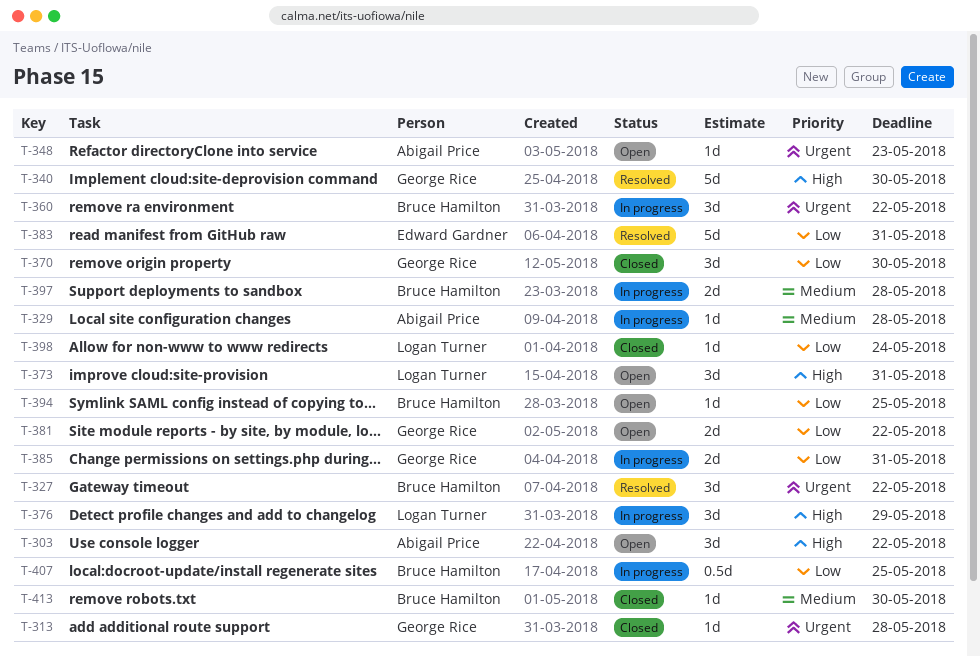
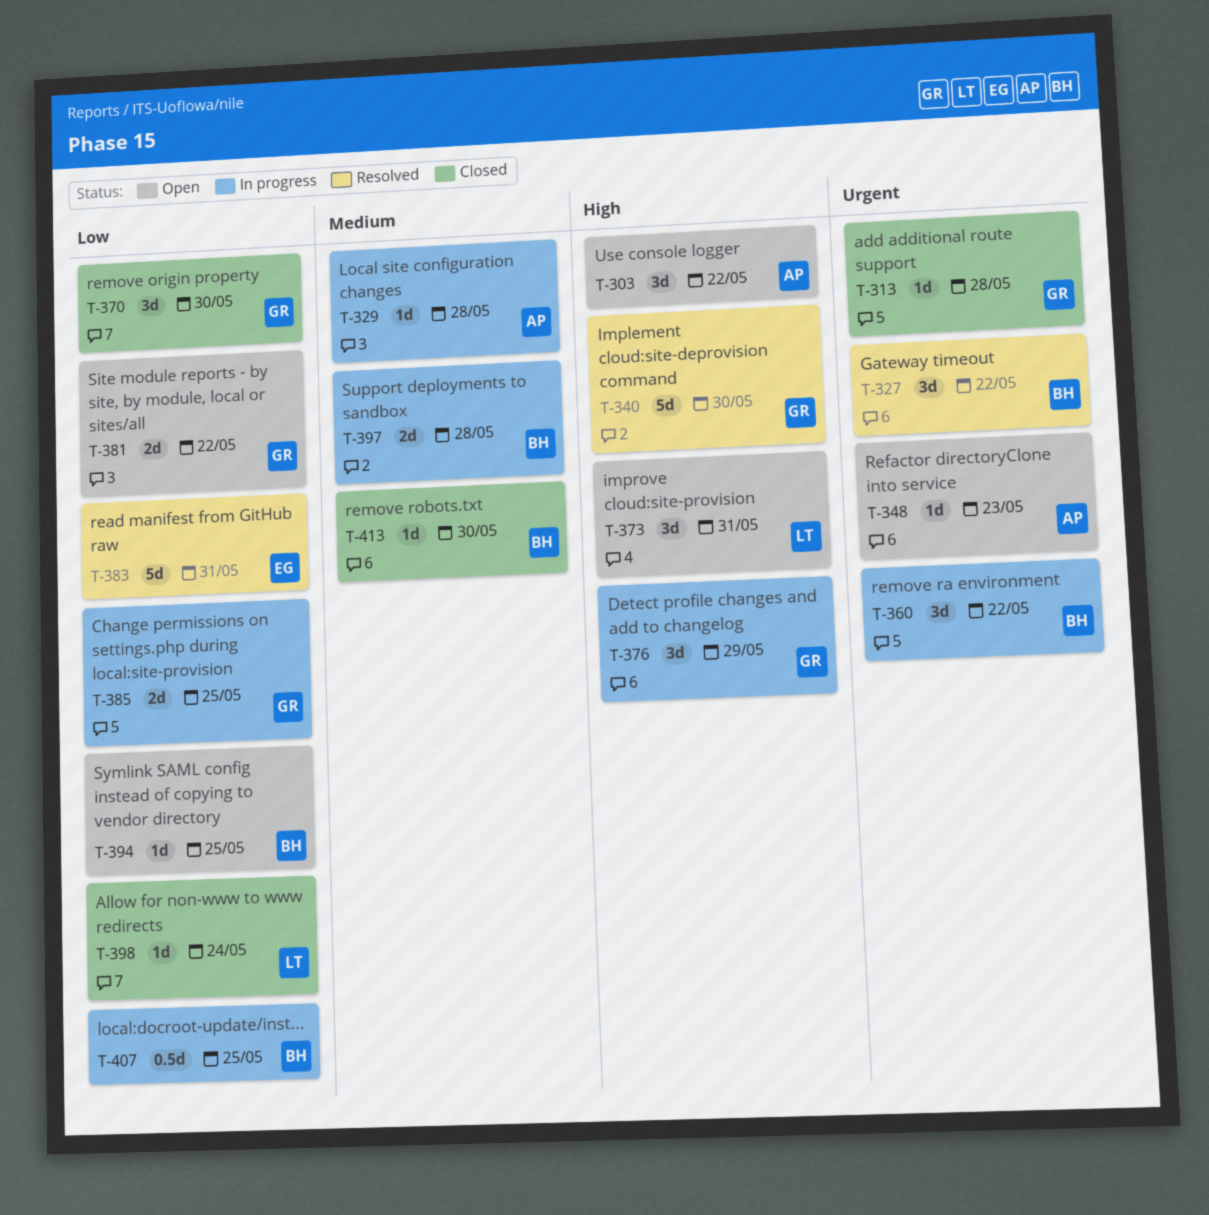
T-376, owner: Logan Turner -> George Rice
T-385, due: May 31 -> May 25

